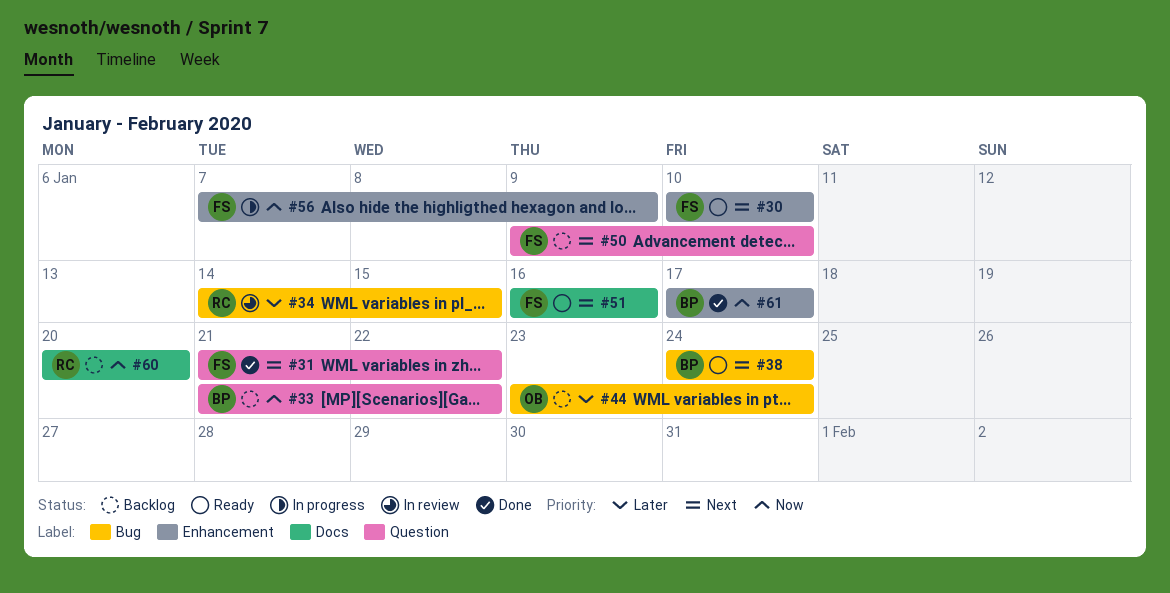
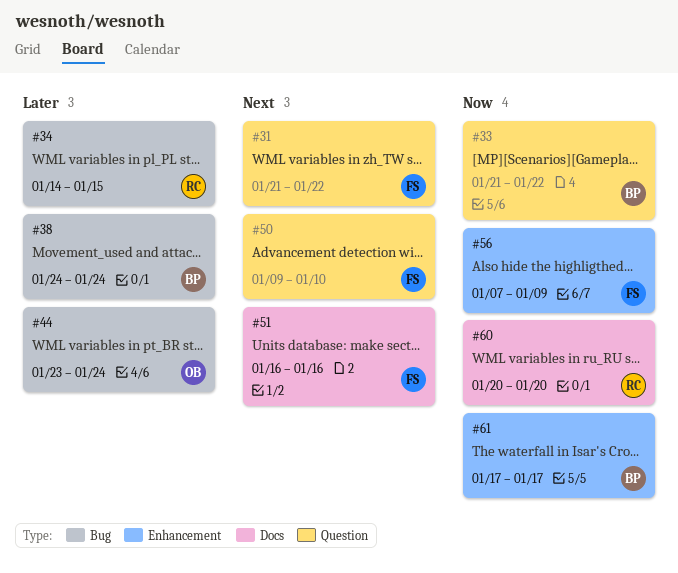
#30: present -> none
#38, priority: Next -> Later

